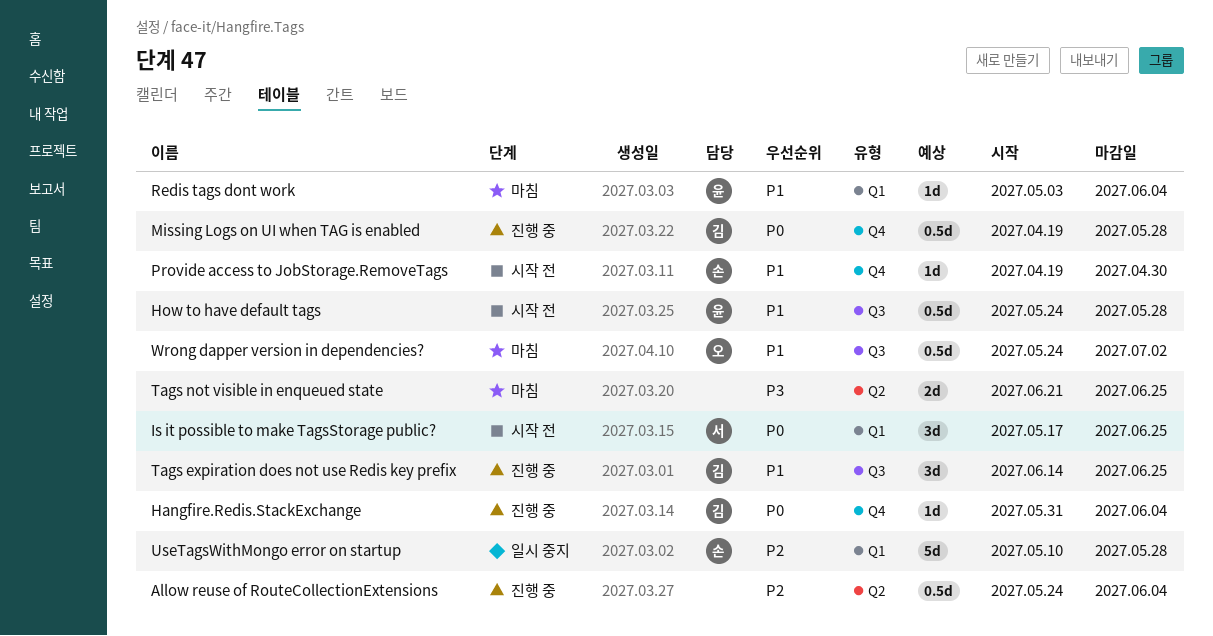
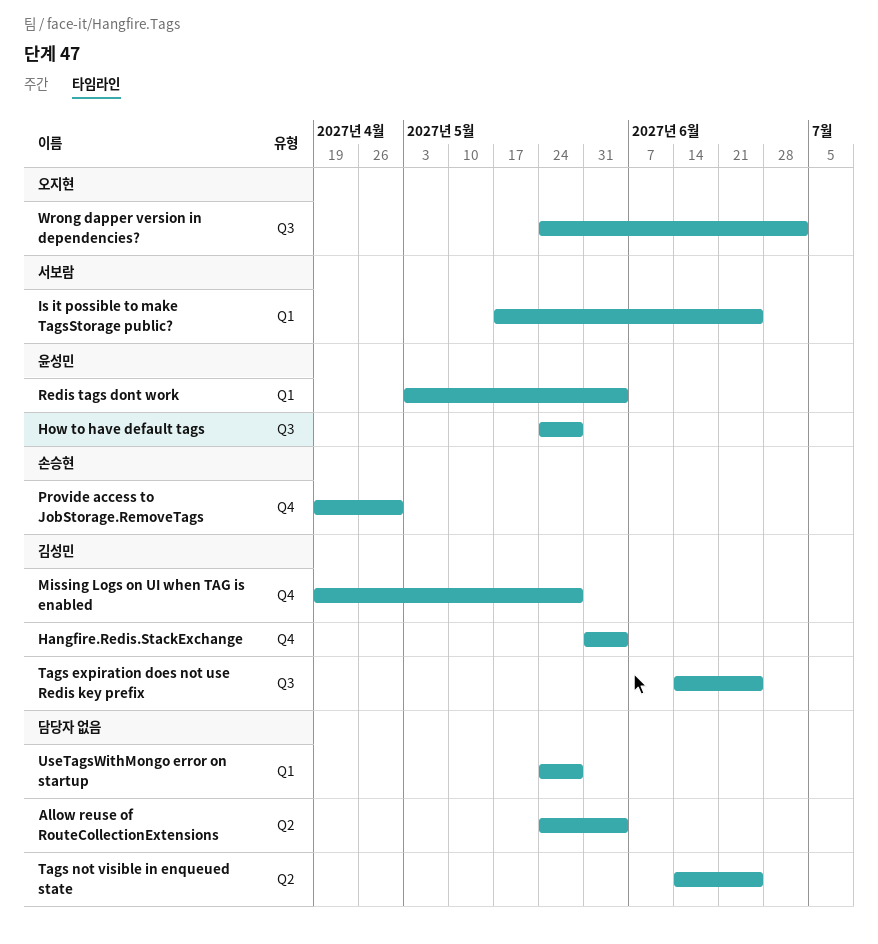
Tags not visible in enqueued state, start: Jun 21 -> Jun 14
UseTagsWithMongo error on startup, owner: 손승현 -> none
UseTagsWithMongo error on startup, start: May 10 -> May 24

